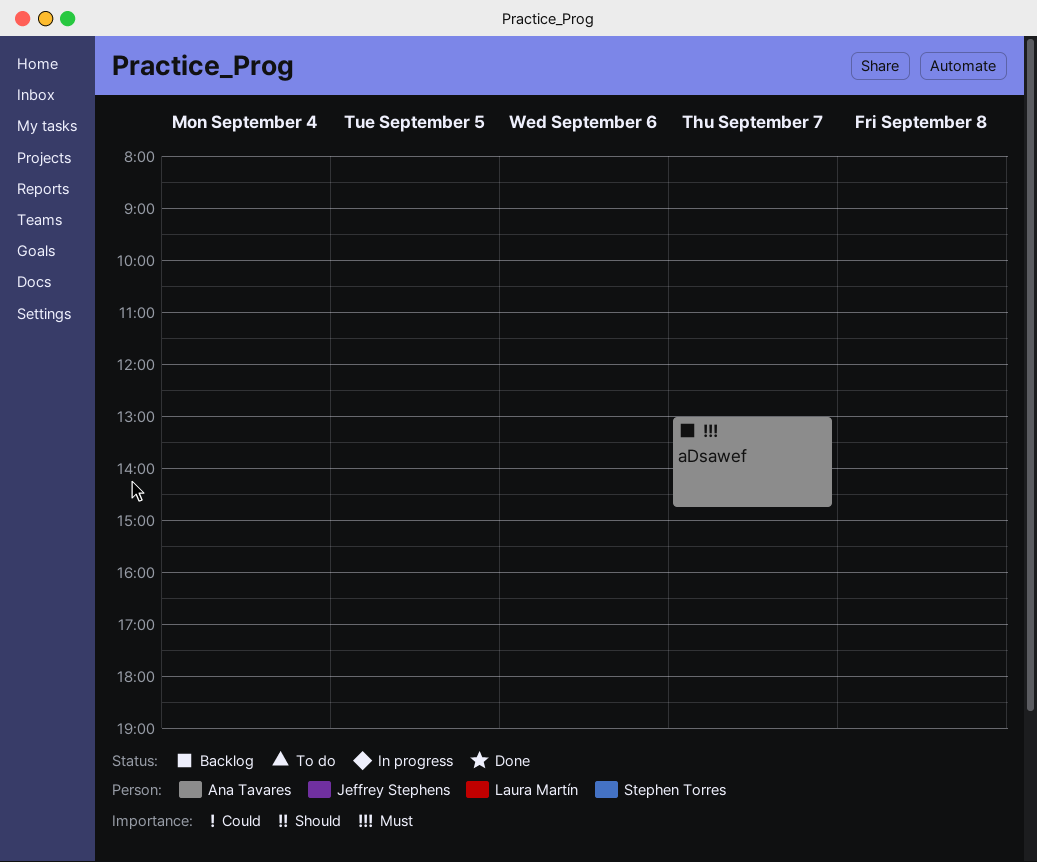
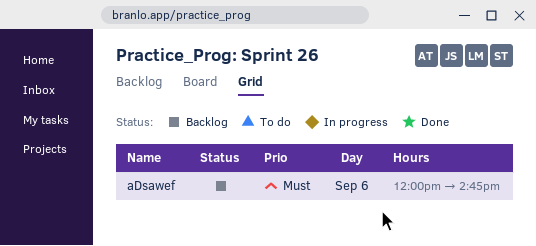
aDsawef, day: Sep 7 -> Sep 6
aDsawef, begins: 13:00 -> 12:00

